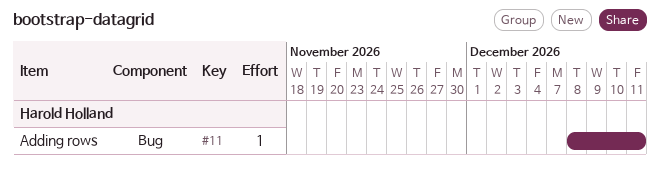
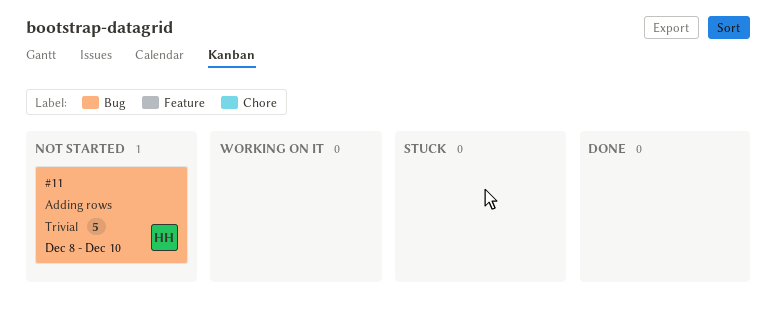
#11, estimate: 1 -> 5
#11, due: Dec 11 -> Dec 10

